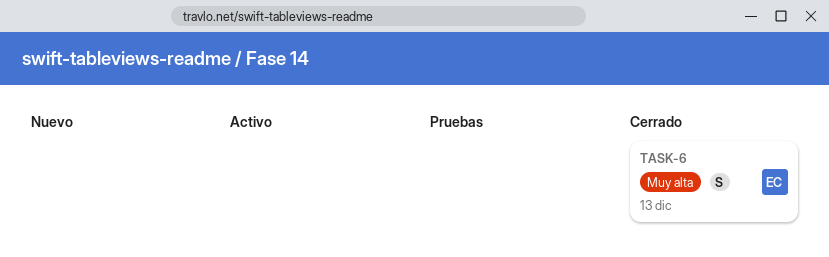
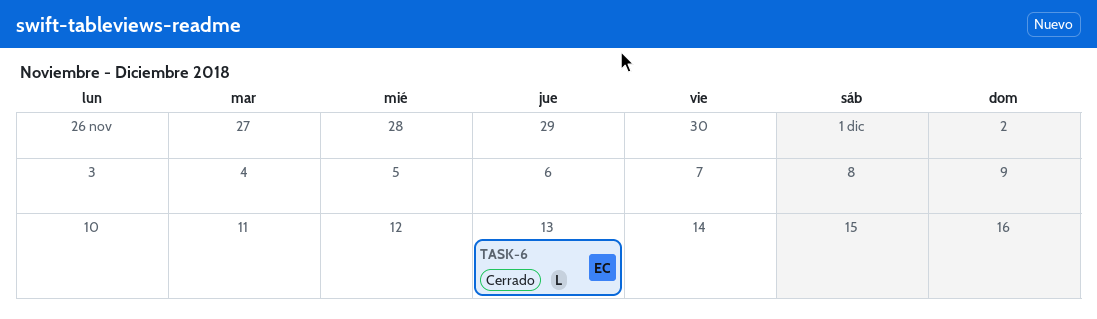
TASK-6, estimate: S -> L

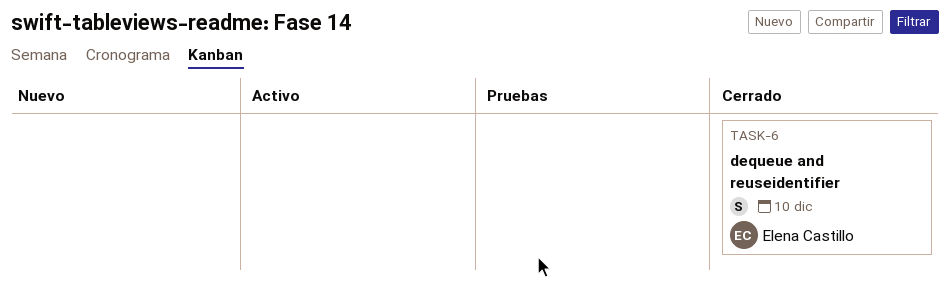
TASK-6, estimate: L -> S
TASK-6, due: Dec 13 -> Dec 10

